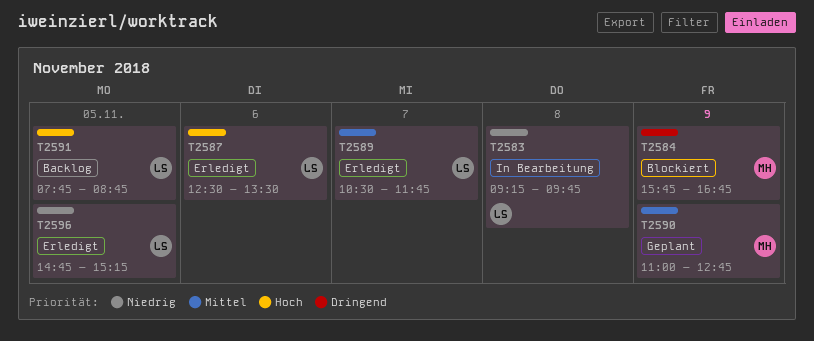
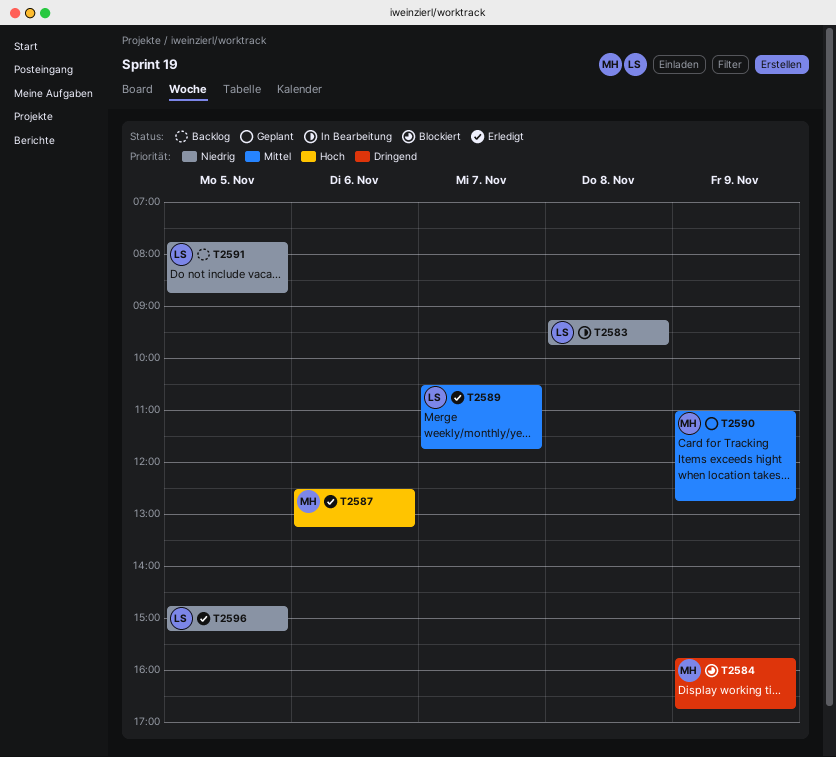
T2587, owner: LS -> MH
T2587, ends: 13:30 -> 13:15
T2591, priority: Hoch -> Niedrig

